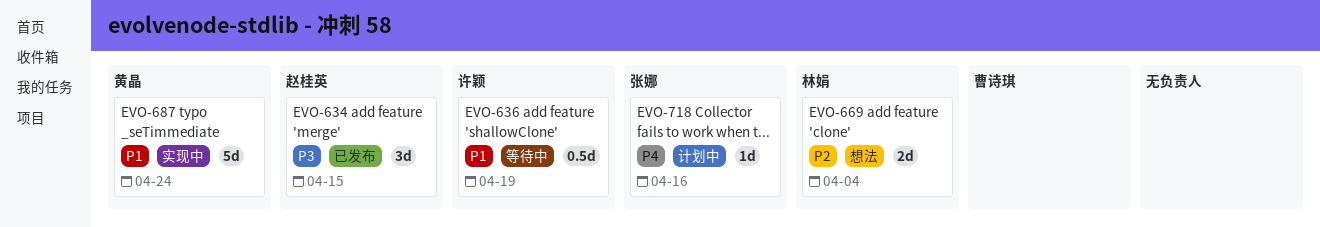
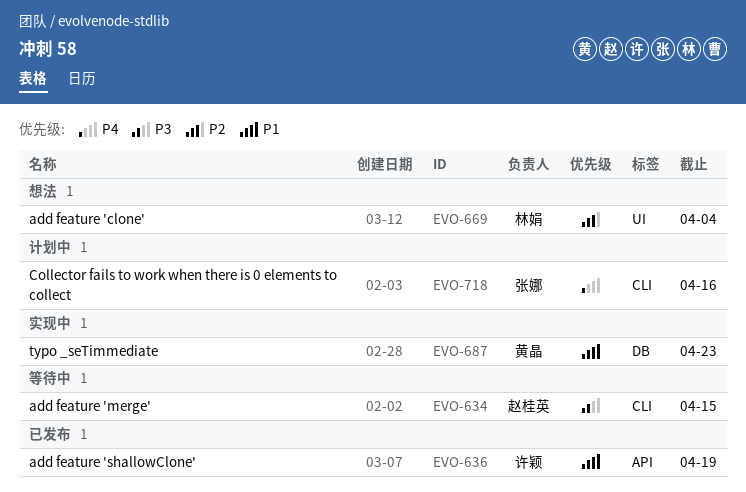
EVO-634, status: 已发布 -> 等待中
EVO-636, status: 等待中 -> 已发布
EVO-687, due: Apr 24 -> Apr 23

